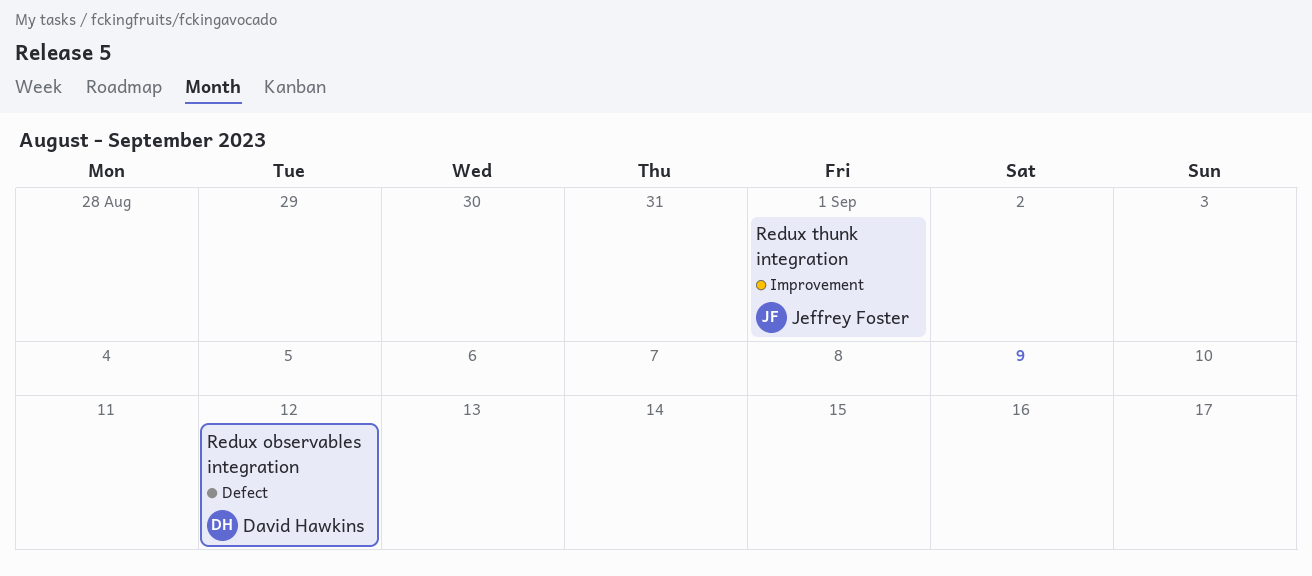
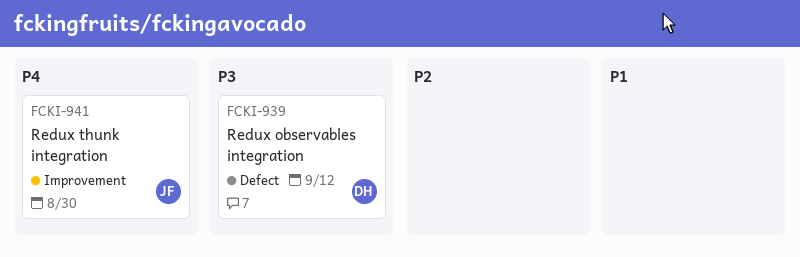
Redux thunk integration, due: Sep 1 -> Aug 30

